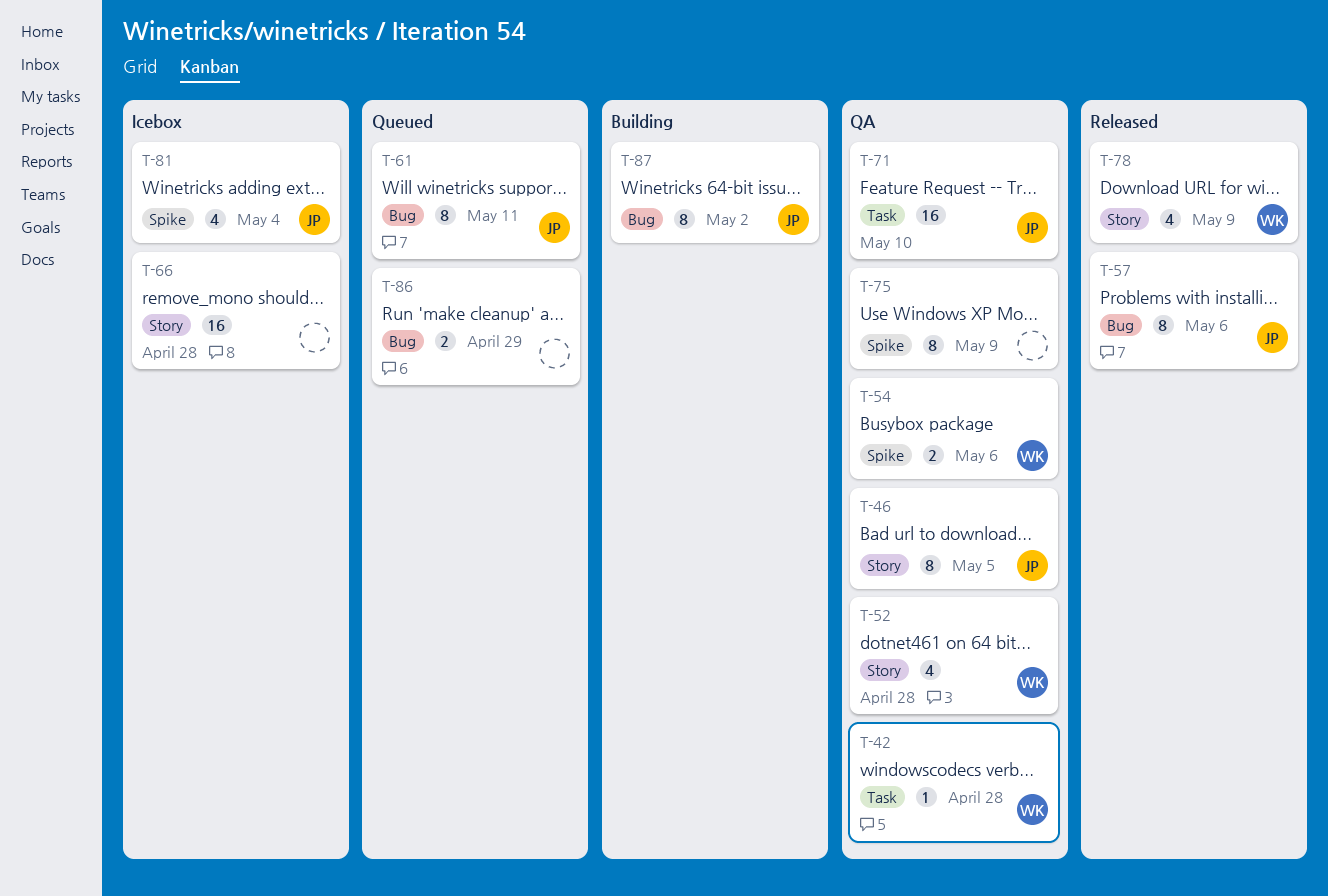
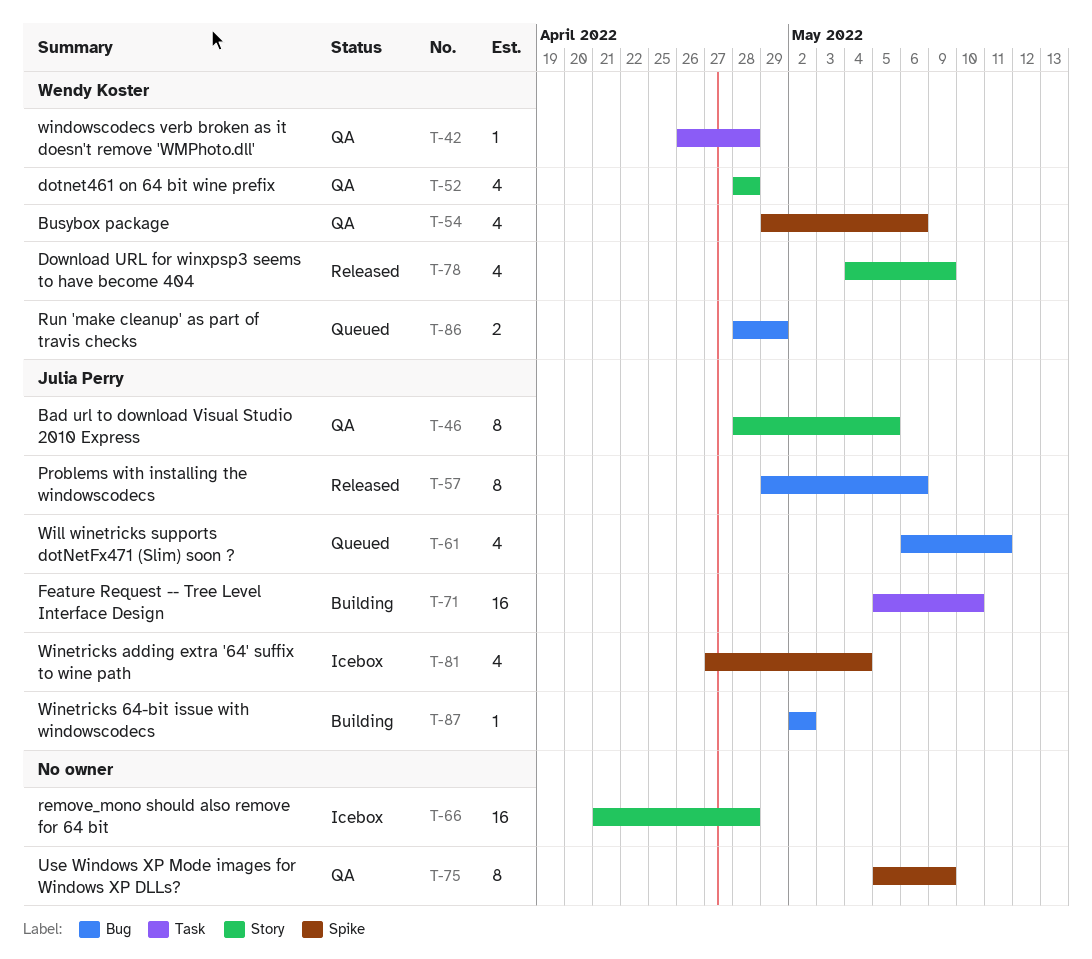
T-54, estimate: 2 -> 4
T-61, estimate: 8 -> 4
T-71, status: QA -> Building
T-86, owner: none -> Wendy Koster
T-87, estimate: 8 -> 1

